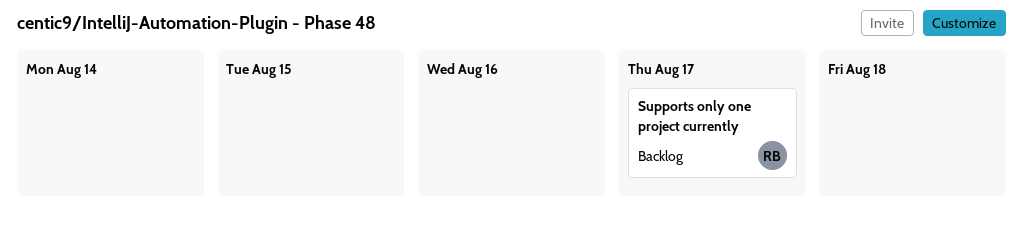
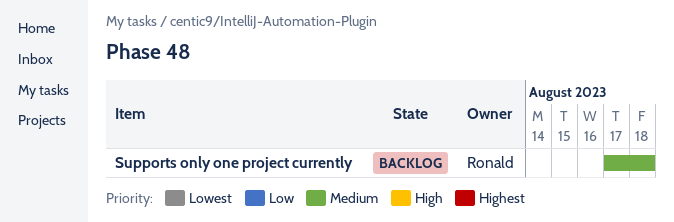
Supports only one project currently, due: Aug 17 -> Aug 18

